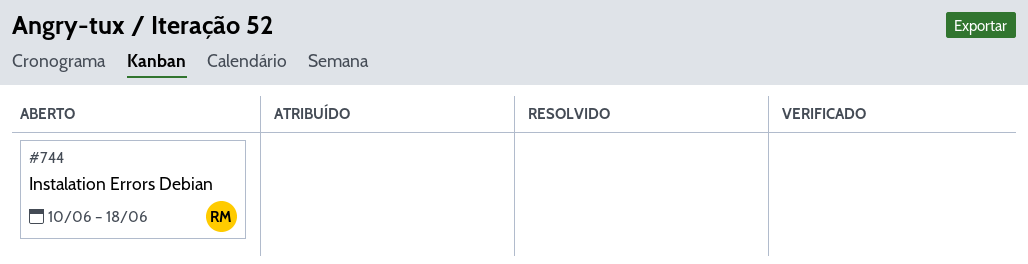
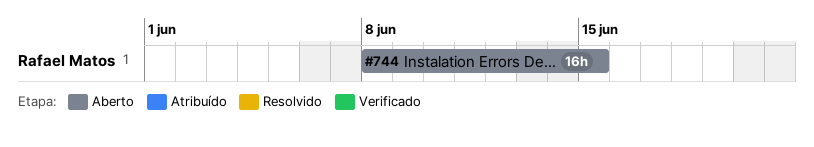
#744, start: Jun 10 -> Jun 8
#744, due: Jun 18 -> Jun 15

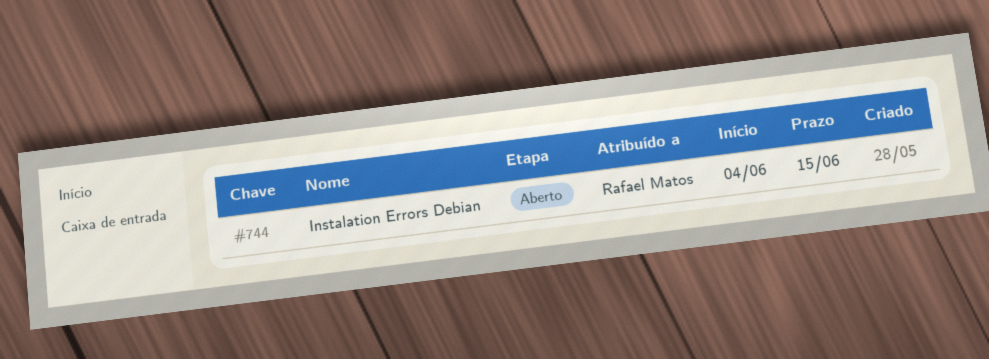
#744, start: Jun 8 -> Jun 4

